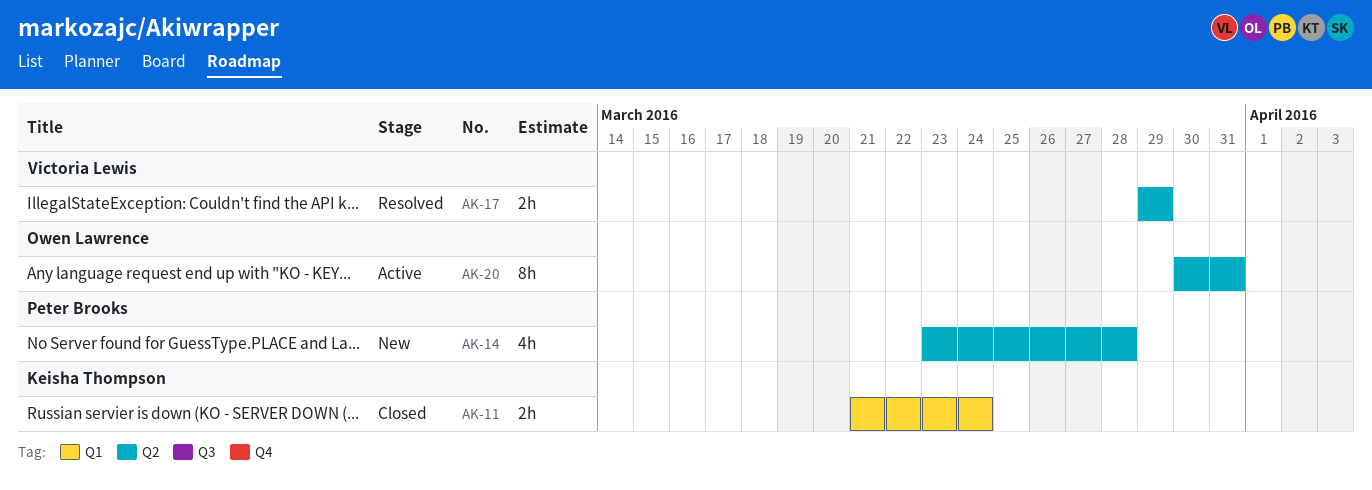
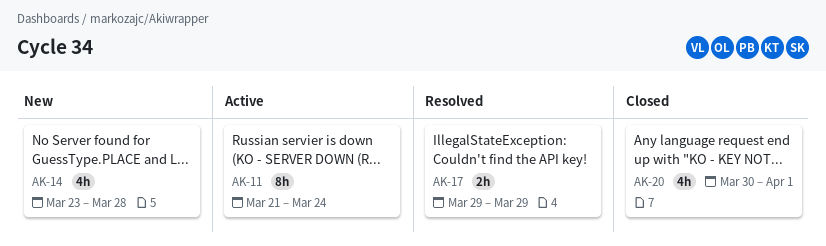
AK-11, status: Closed -> Active
AK-11, estimate: 2h -> 8h
AK-20, status: Active -> Closed
AK-20, estimate: 8h -> 4h
AK-20, due: Mar 31 -> Apr 1

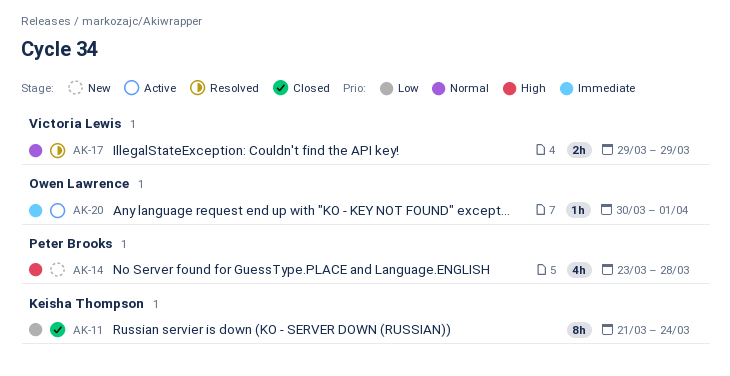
AK-11, status: Active -> Closed
AK-20, status: Closed -> Active
AK-20, estimate: 4h -> 1h

